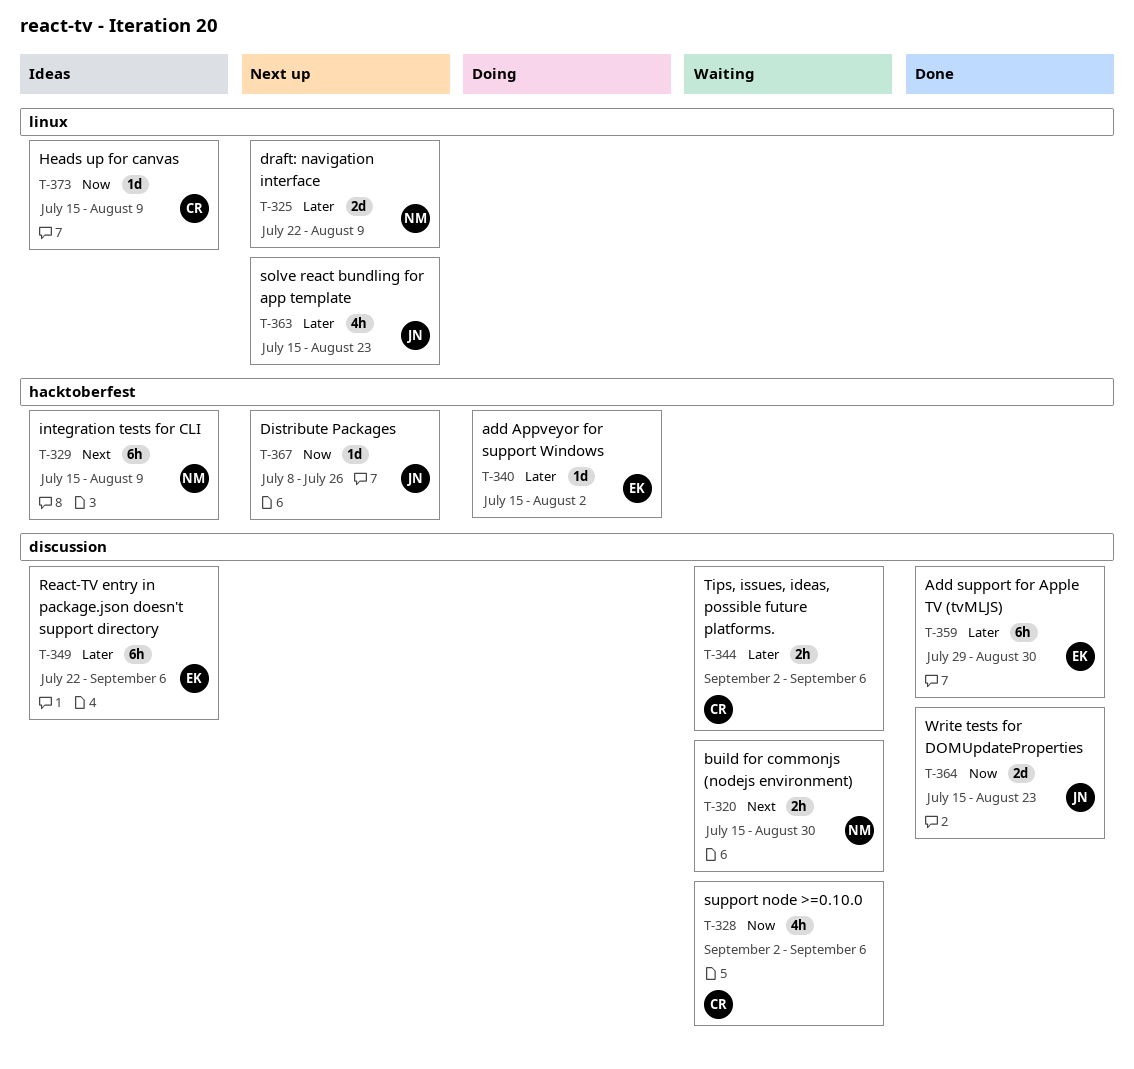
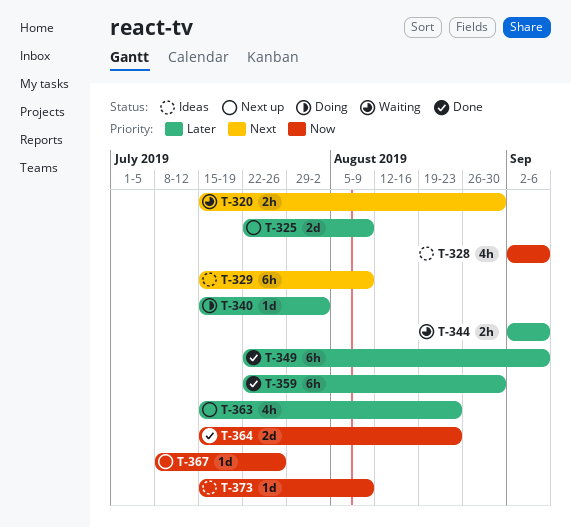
T-328, status: Waiting -> Ideas
T-349, status: Ideas -> Done
T-359, start: Jul 29 -> Jul 22

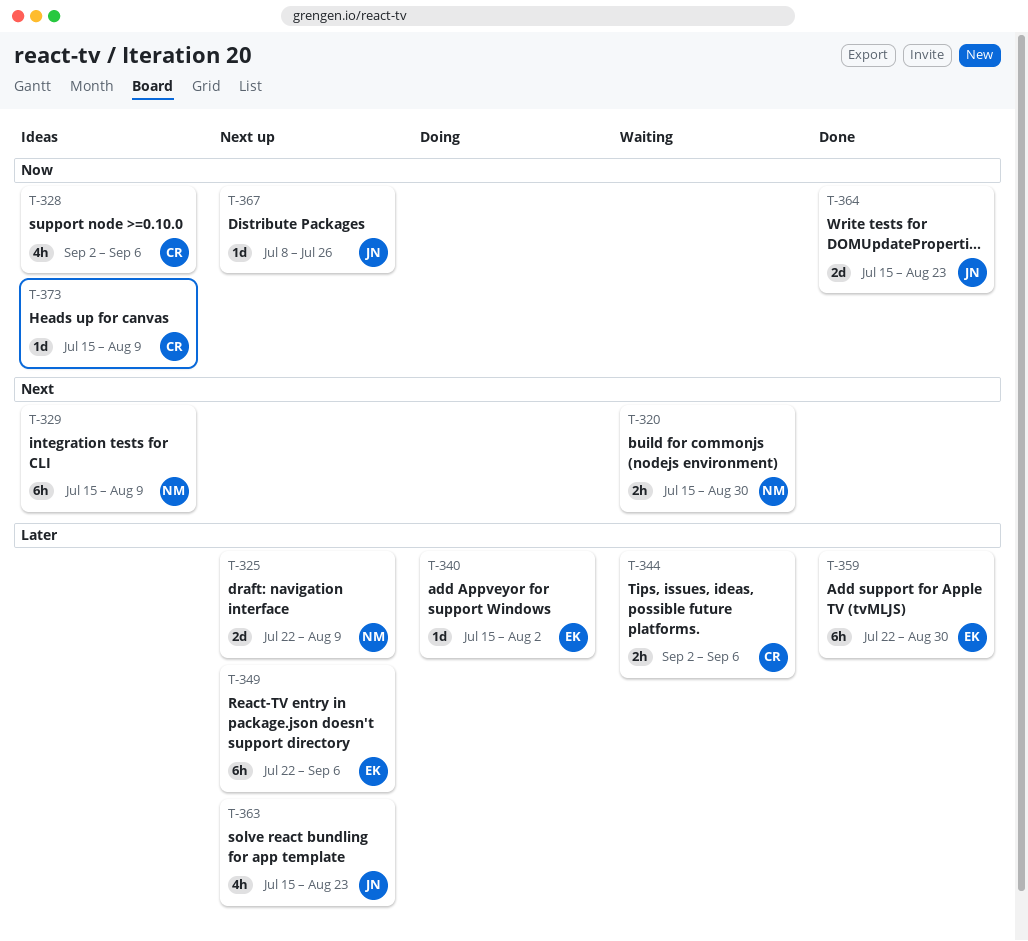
T-349, status: Done -> Next up

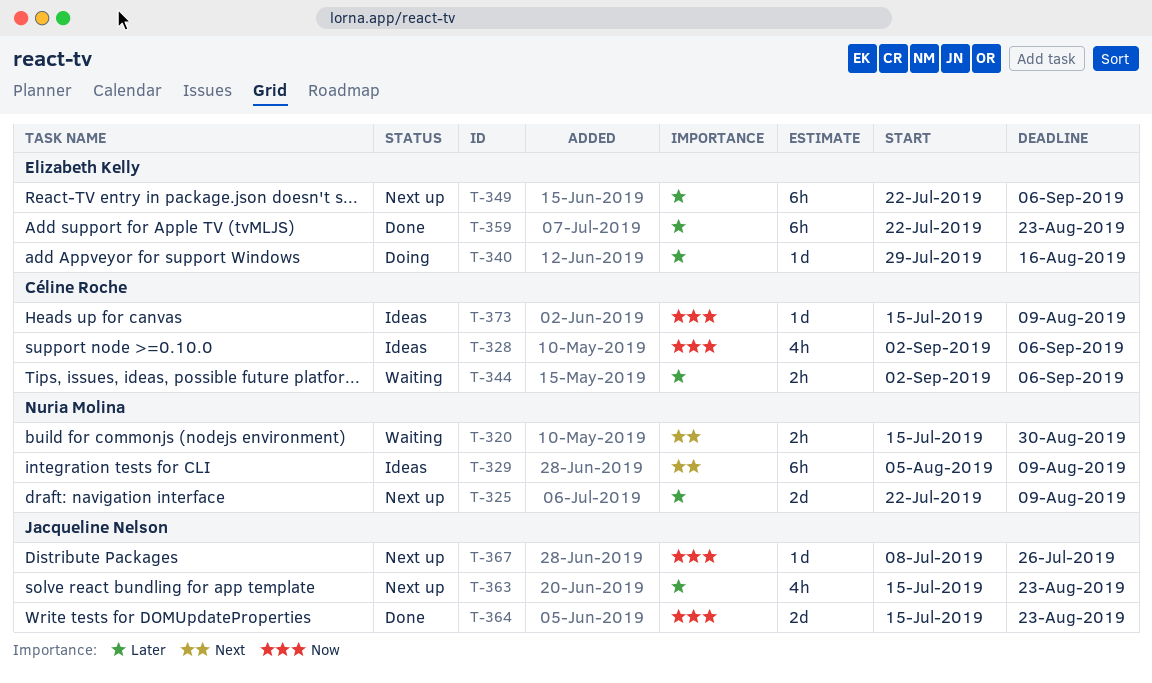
T-329, start: Jul 15 -> Aug 5
T-340, start: Jul 15 -> Jul 29
T-340, due: Aug 2 -> Aug 16
T-359, due: Aug 30 -> Aug 23

